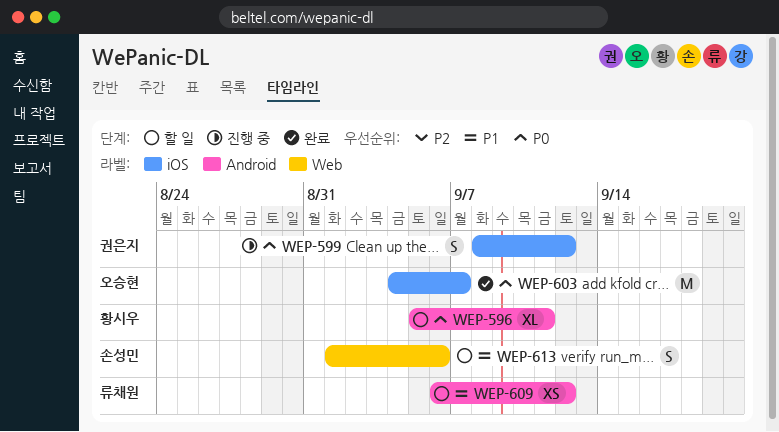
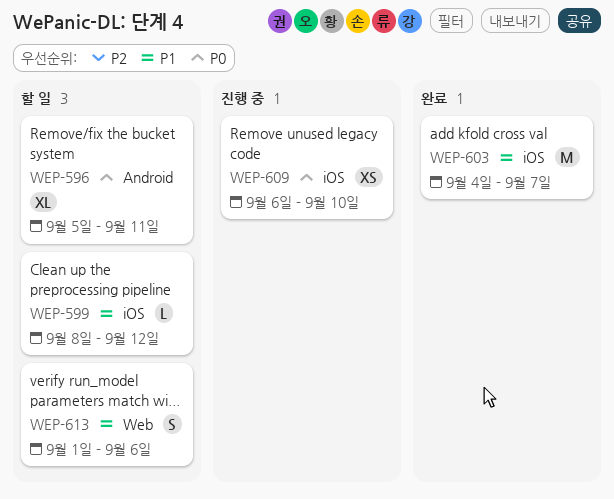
WEP-599, status: 진행 중 -> 할 일
WEP-599, priority: P0 -> P1
WEP-599, estimate: S -> L
WEP-603, priority: P0 -> P1
WEP-609, status: 할 일 -> 진행 중
WEP-609, priority: P1 -> P0
WEP-609, label: Android -> iOS
WEP-609, due: Sep 12 -> Sep 10

